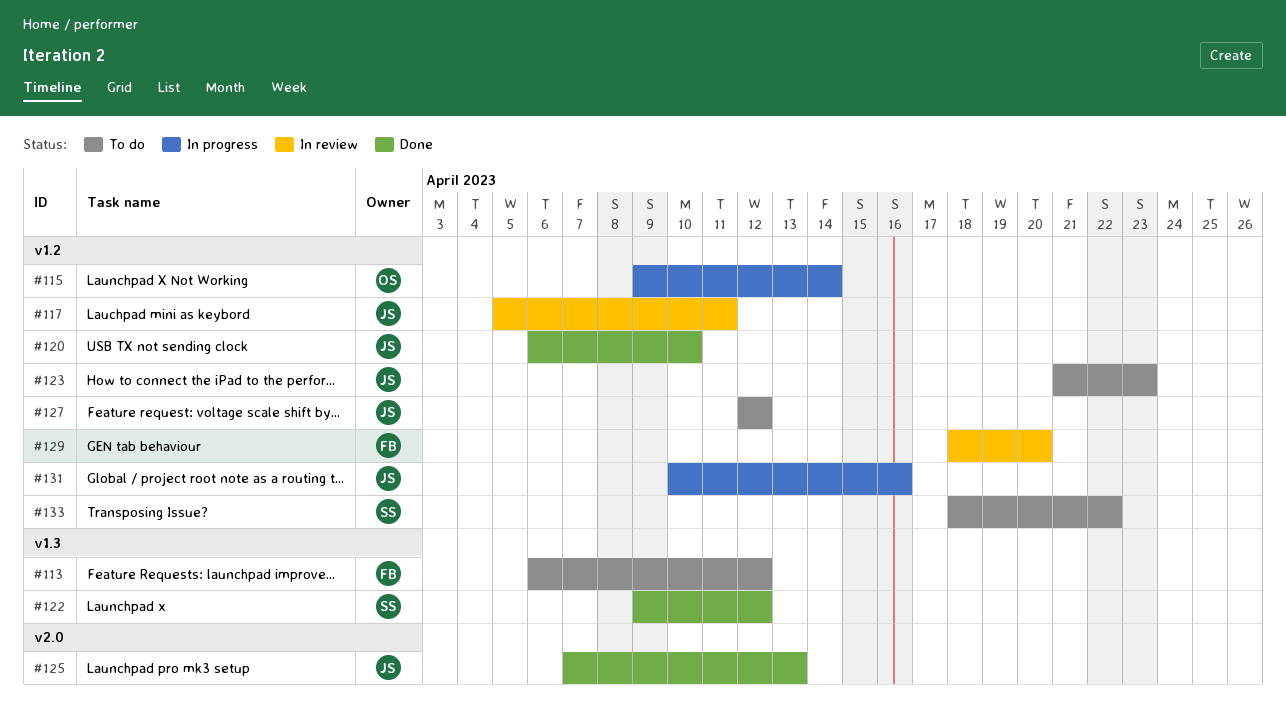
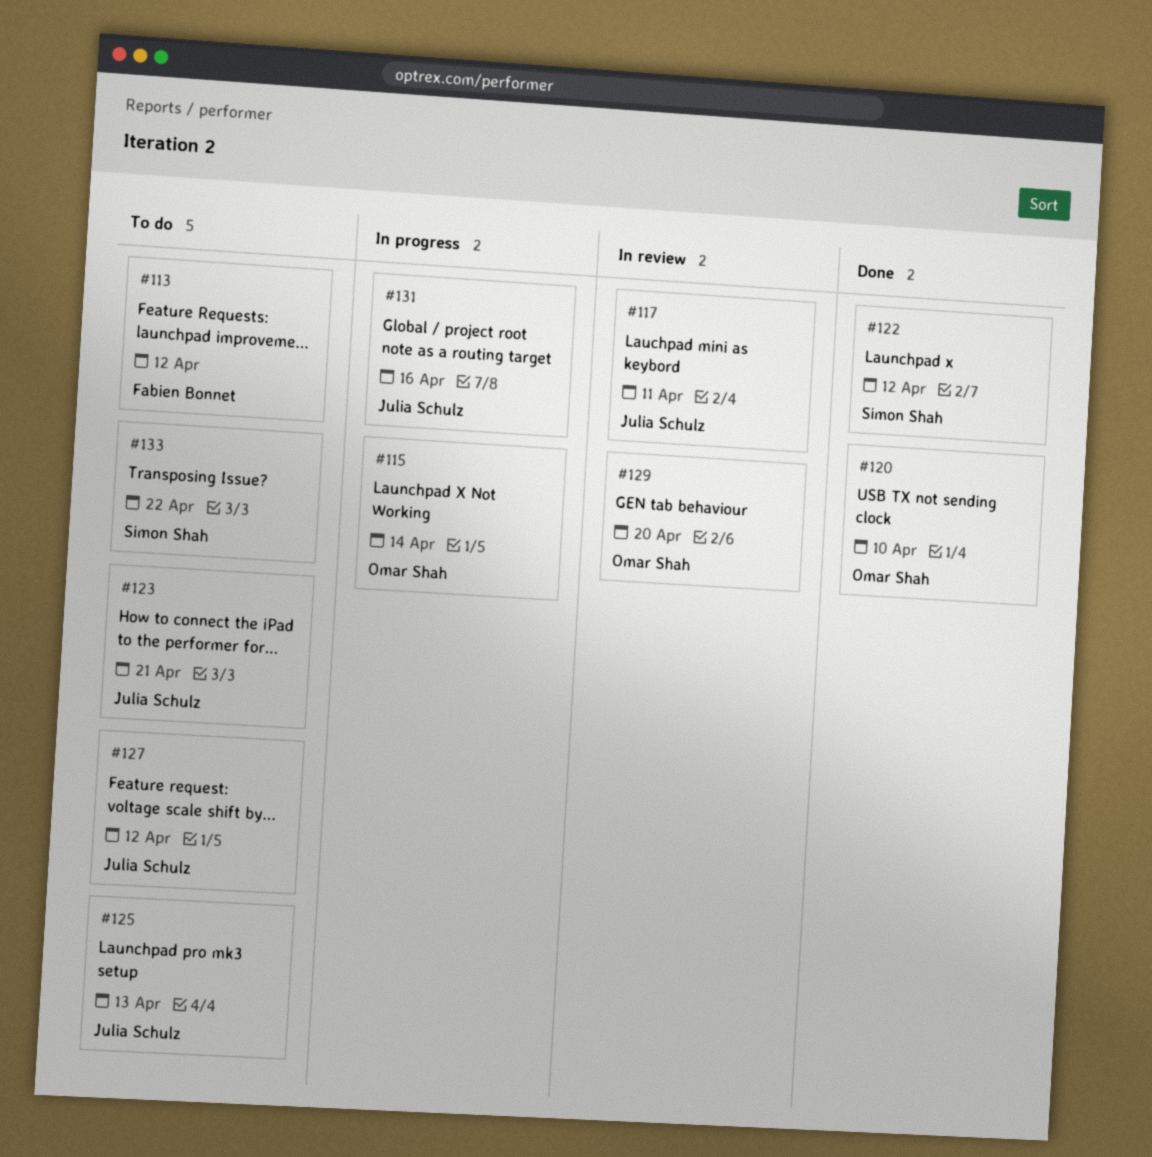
#120, owner: Julia Schulz -> Omar Shah
#123, due: Apr 23 -> Apr 21
#125, status: Done -> To do
#129, owner: Fabien Bonnet -> Omar Shah

